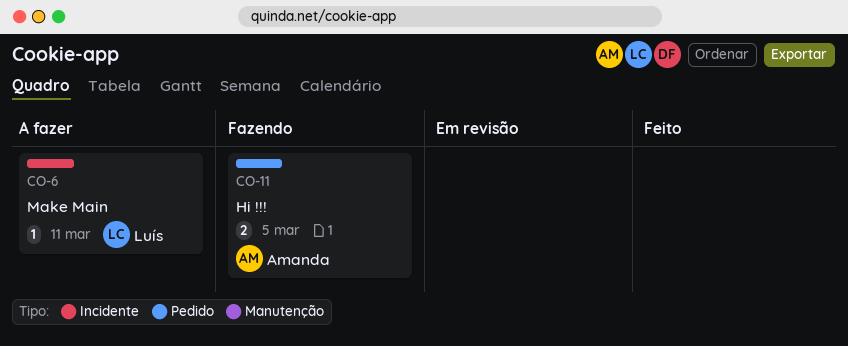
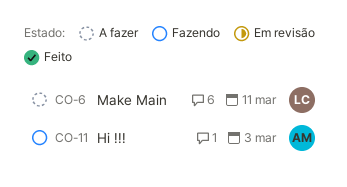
CO-11, due: Mar 5 -> Mar 3

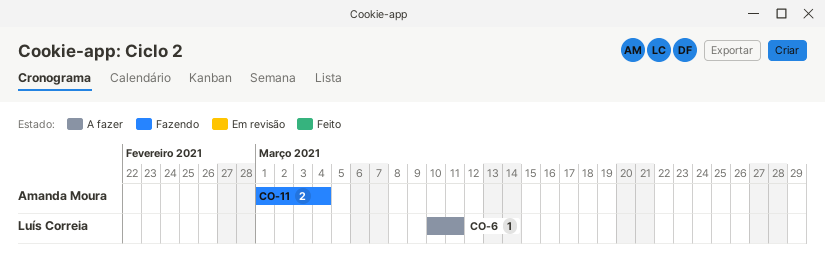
CO-11, due: Mar 3 -> Mar 4

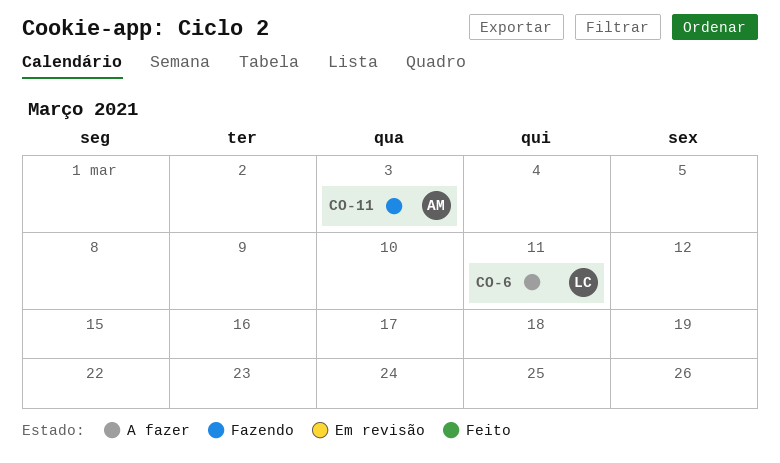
CO-11, due: Mar 4 -> Mar 3

